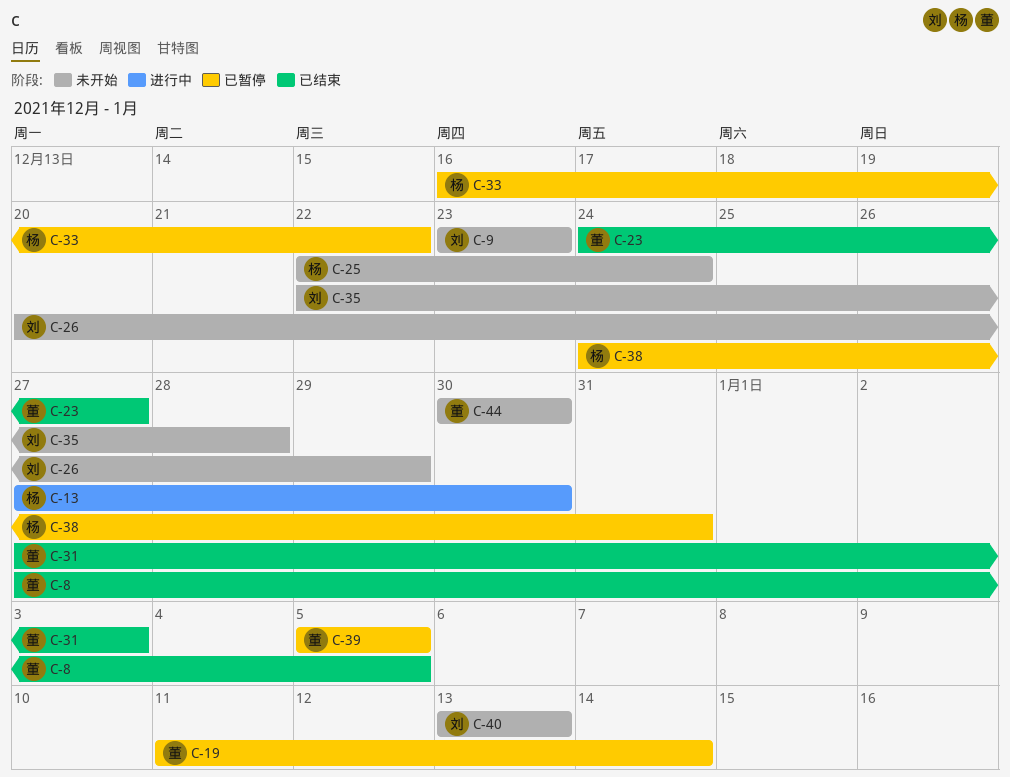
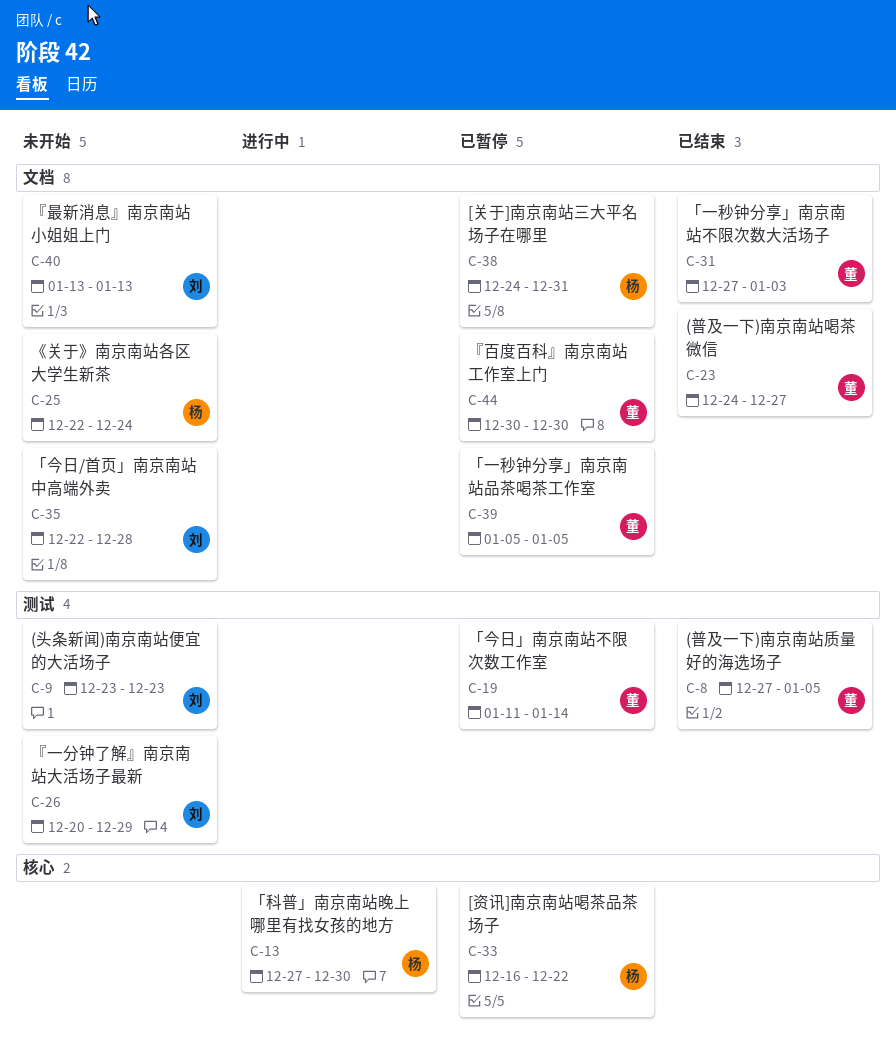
C-44, status: 未开始 -> 已暂停

